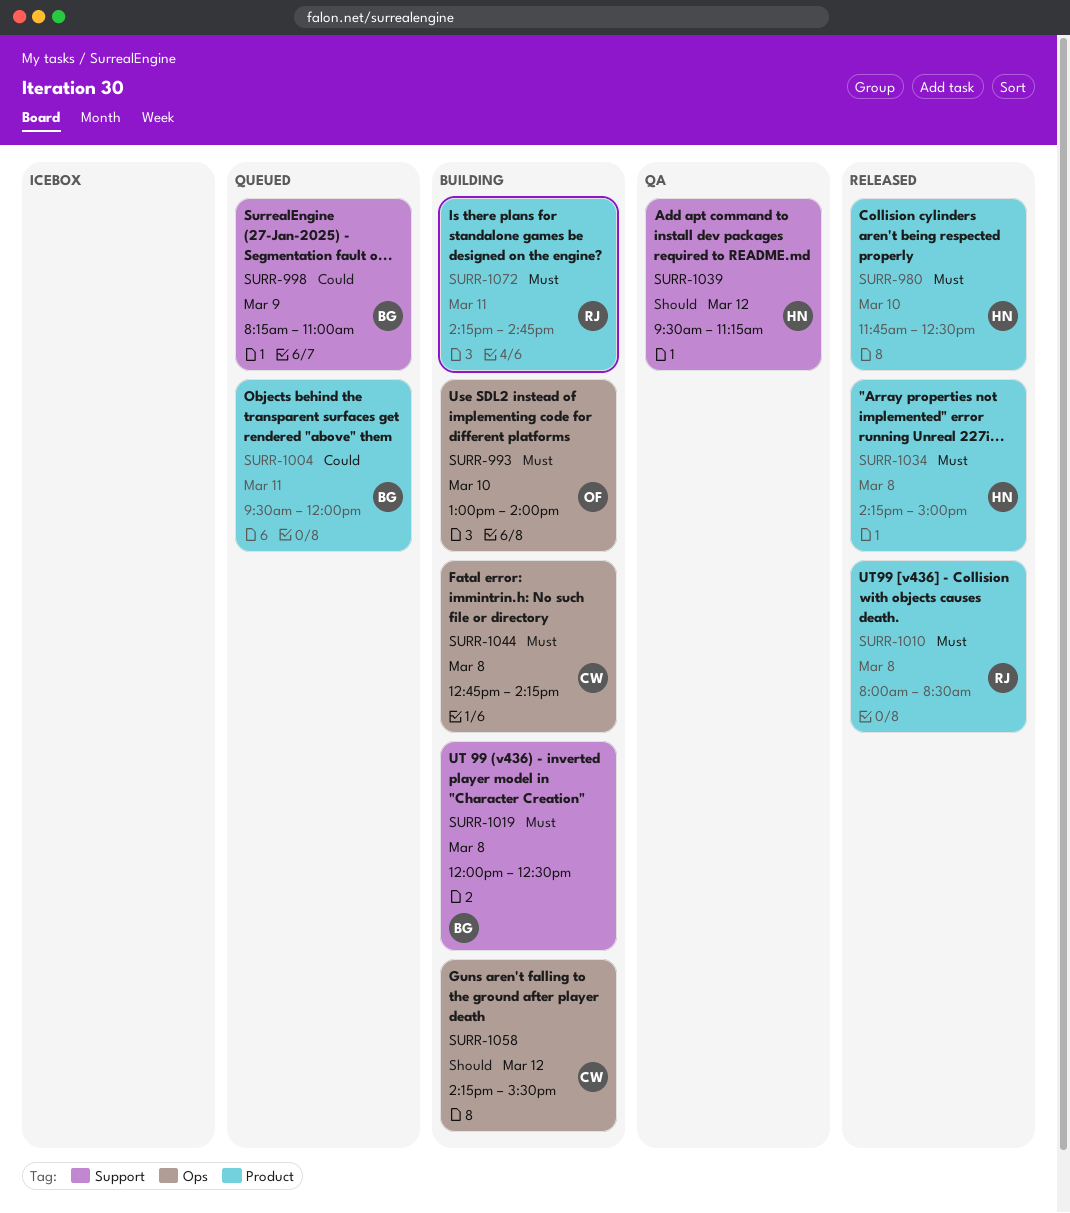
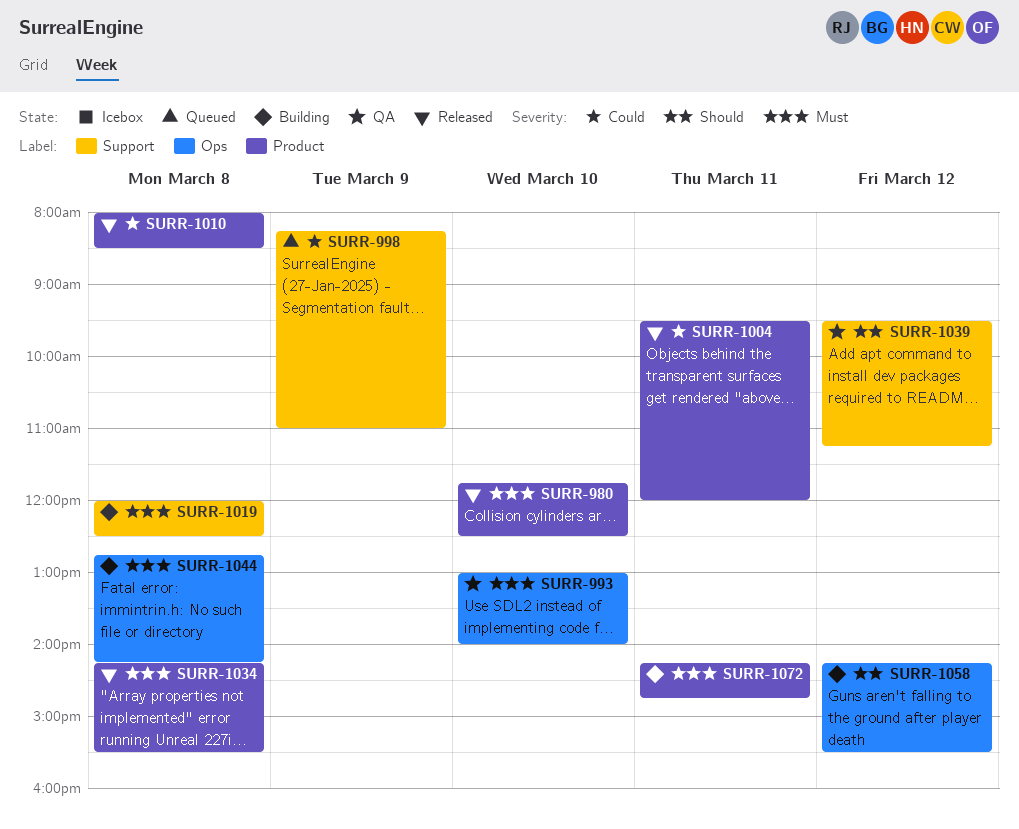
SURR-993, status: Building -> QA
SURR-1004, status: Queued -> Released
SURR-1010, priority: Must -> Could
SURR-1034, ends: 15:00 -> 15:30

